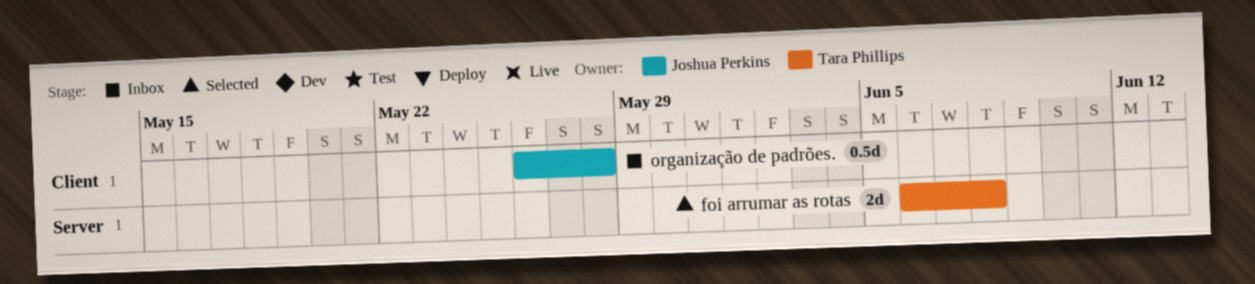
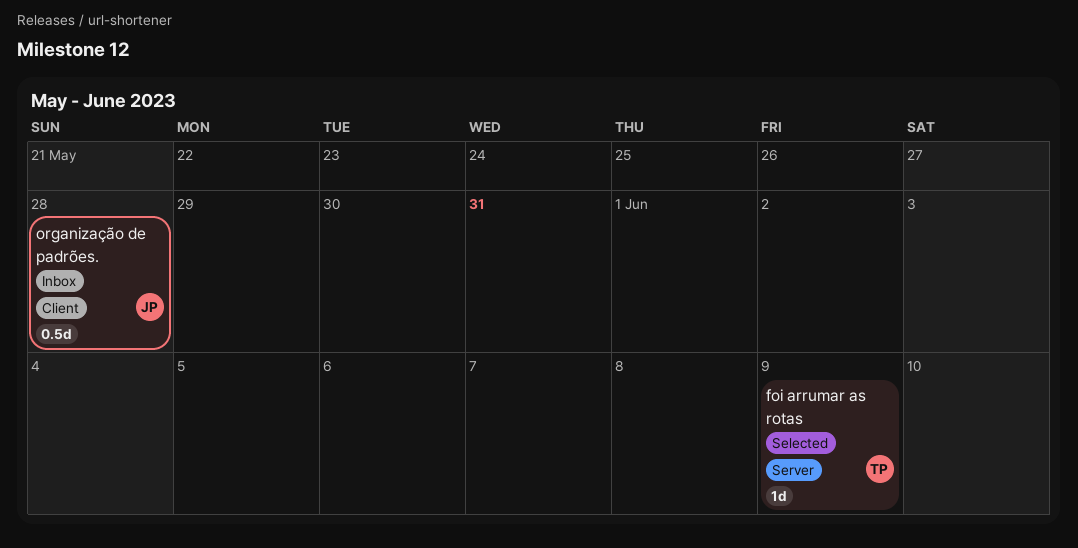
foi arrumar as rotas, estimate: 2d -> 1d
foi arrumar as rotas, due: Jun 8 -> Jun 9

